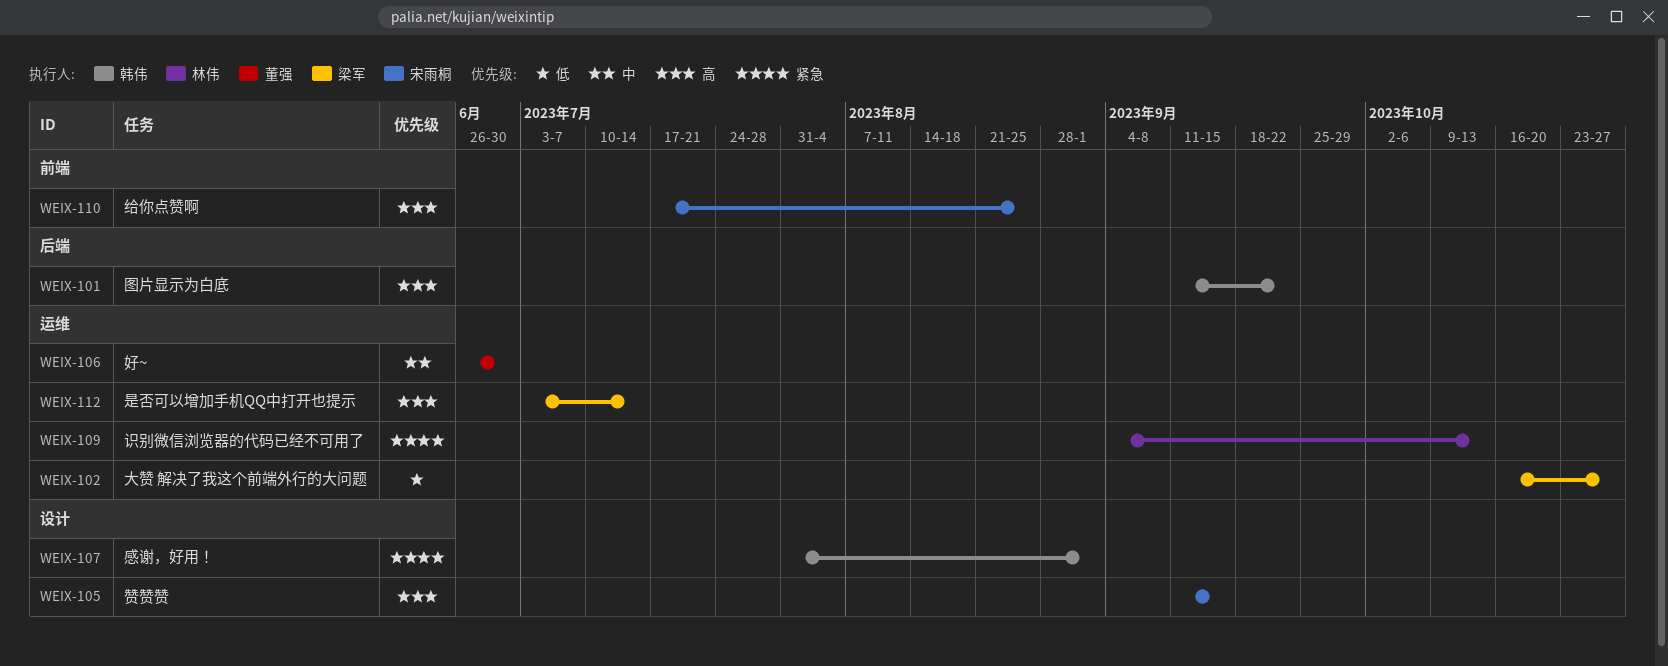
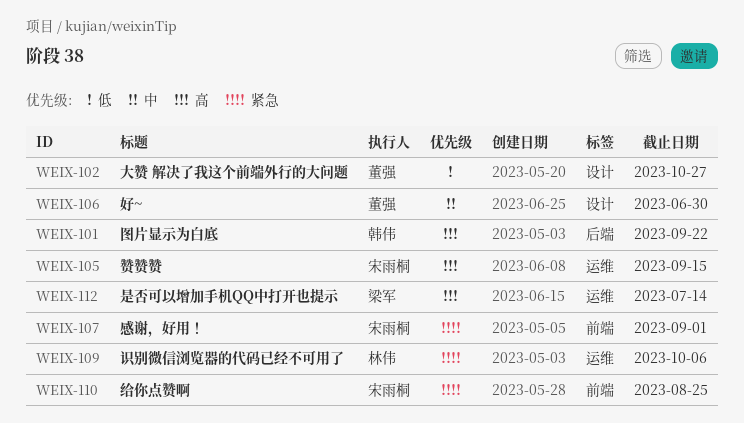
WEIX-102, owner: 梁军 -> 董强
WEIX-102, label: 运维 -> 设计
WEIX-105, label: 设计 -> 运维
WEIX-106, label: 运维 -> 设计
WEIX-107, owner: 韩伟 -> 宋雨桐
WEIX-107, label: 设计 -> 前端
WEIX-109, due: Oct 13 -> Oct 6
WEIX-110, priority: 高 -> 紧急

